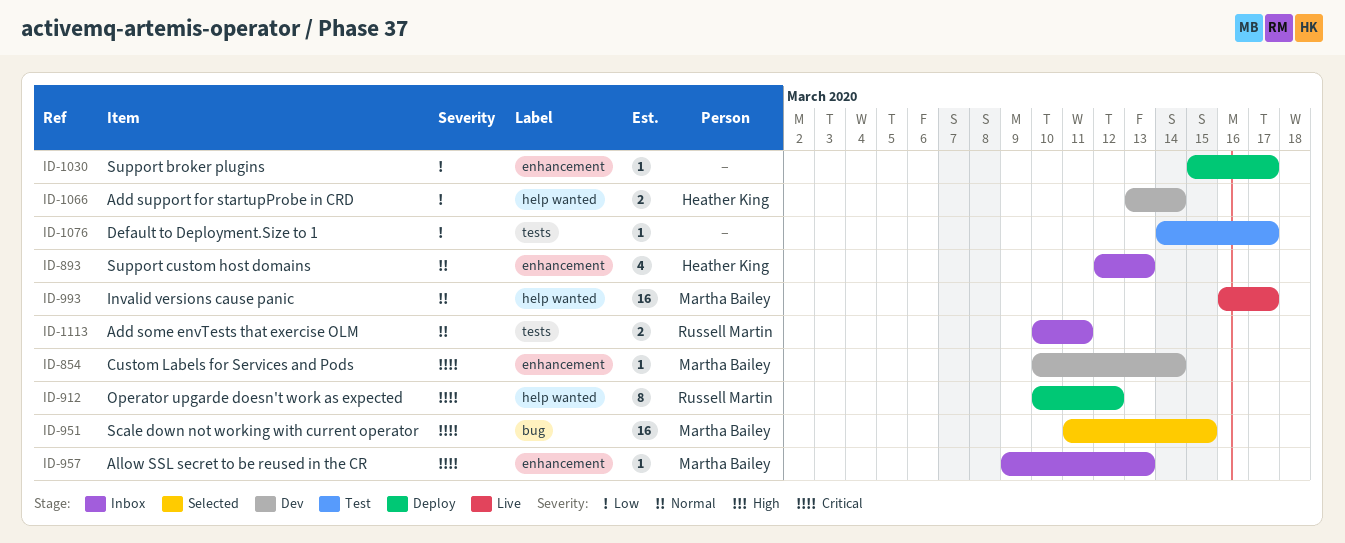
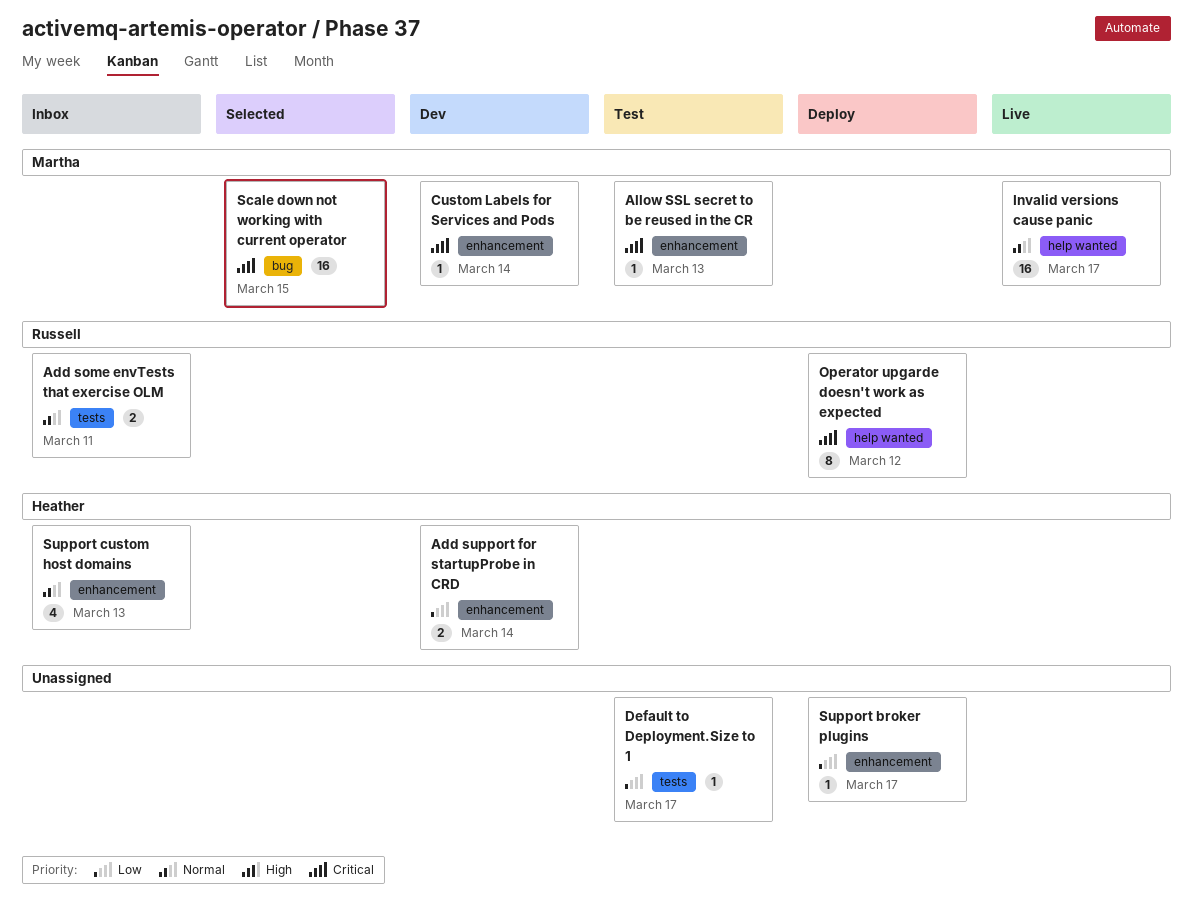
Add support for startupProbe in CRD, label: help wanted -> enhancement
Allow SSL secret to be reused in the CR, status: Inbox -> Test

